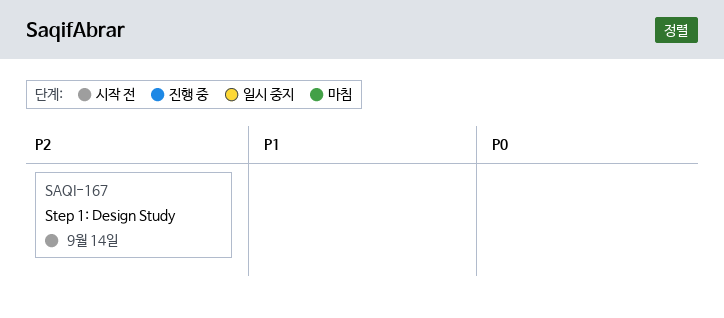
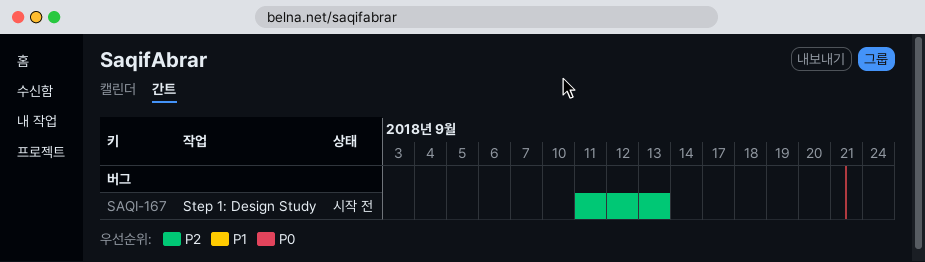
SAQI-167, due: Sep 14 -> Sep 13

